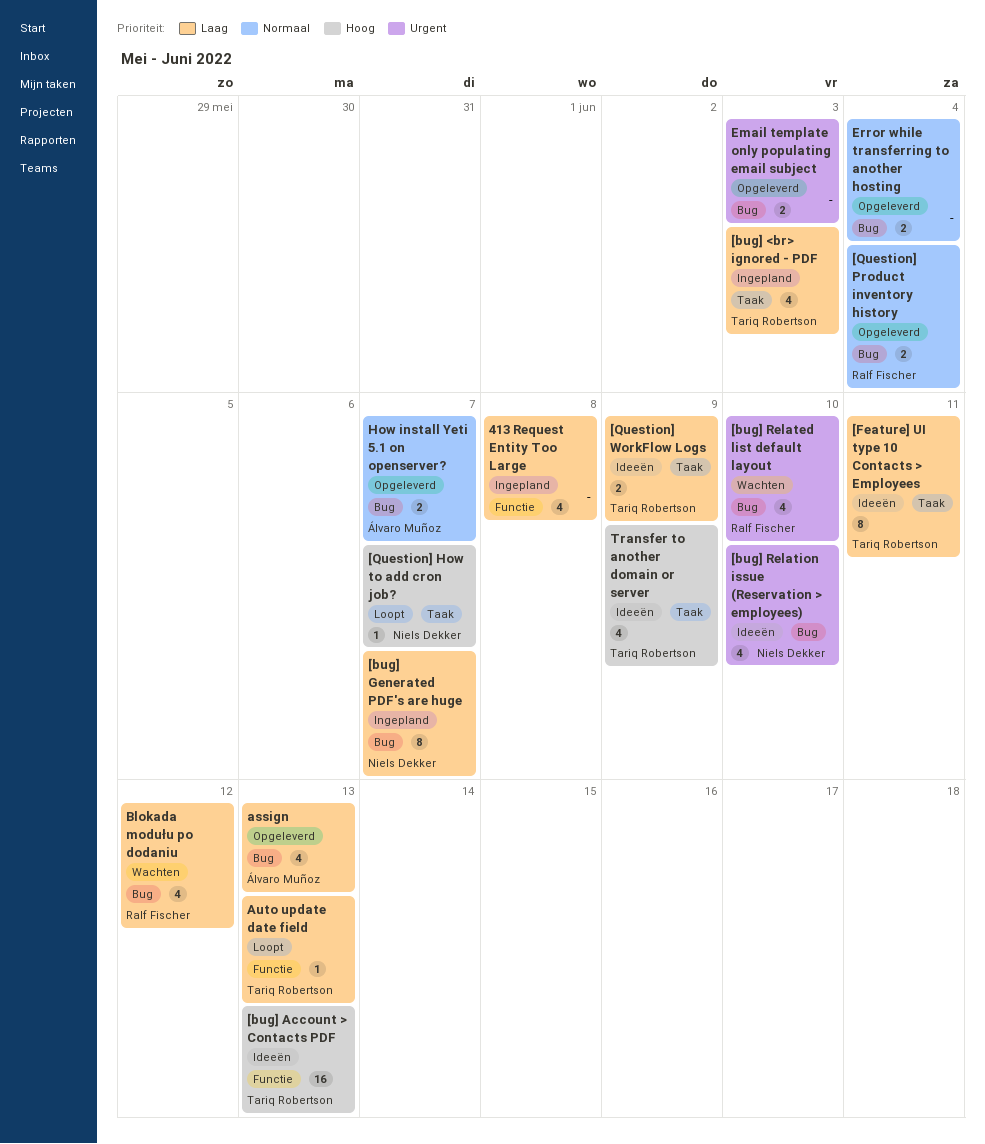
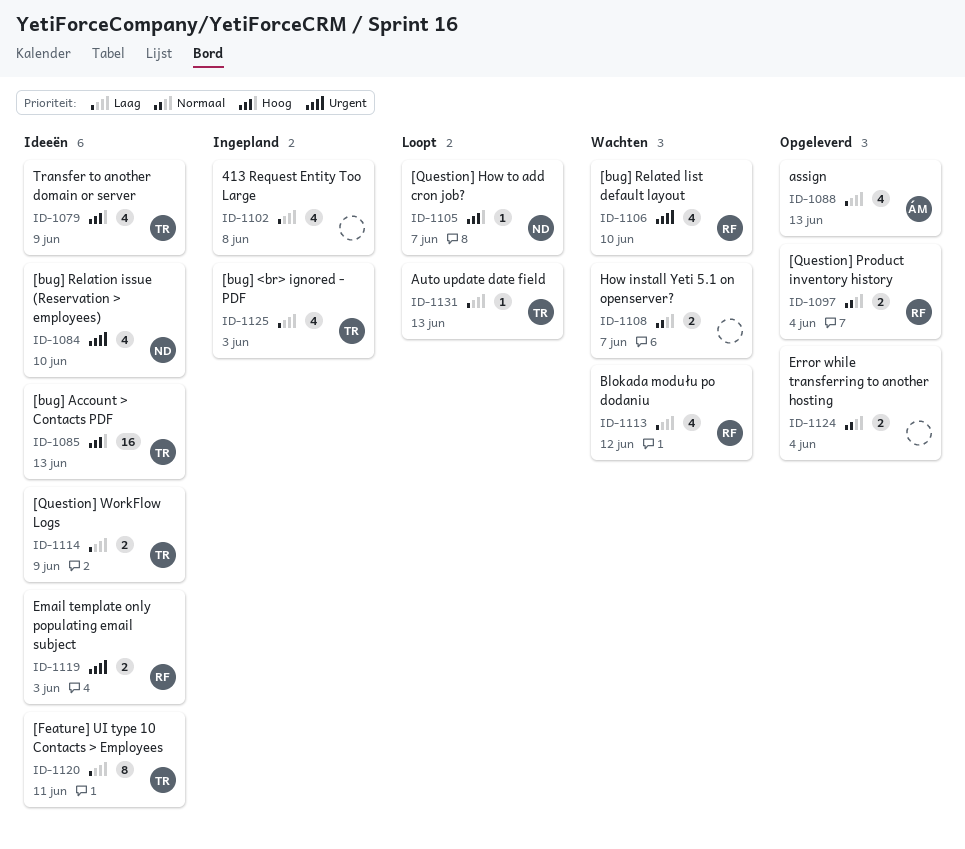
[bug] Generated PDF's are huge: present -> none
Email template only populating email subject, status: Opgeleverd -> Ideeën
Email template only populating email subject, owner: none -> Ralf Fischer
How install Yeti 5.1 on openserver?, status: Opgeleverd -> Wachten
How install Yeti 5.1 on openserver?, owner: Álvaro Muñoz -> none

